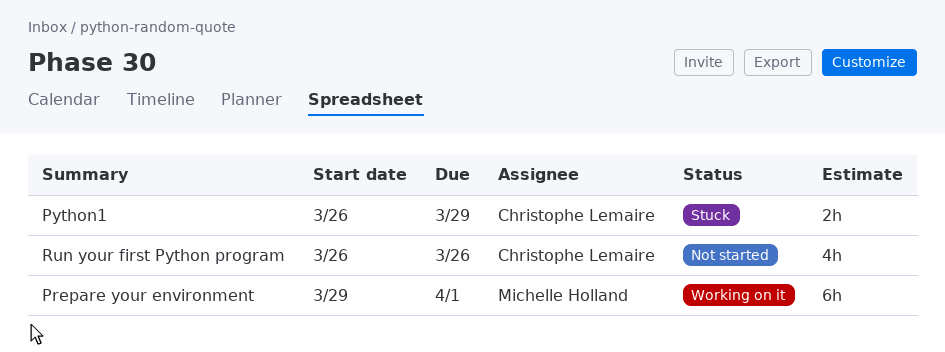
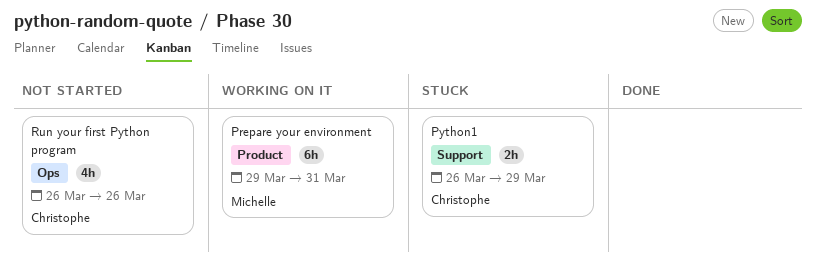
Prepare your environment, due: Apr 1 -> Mar 31

